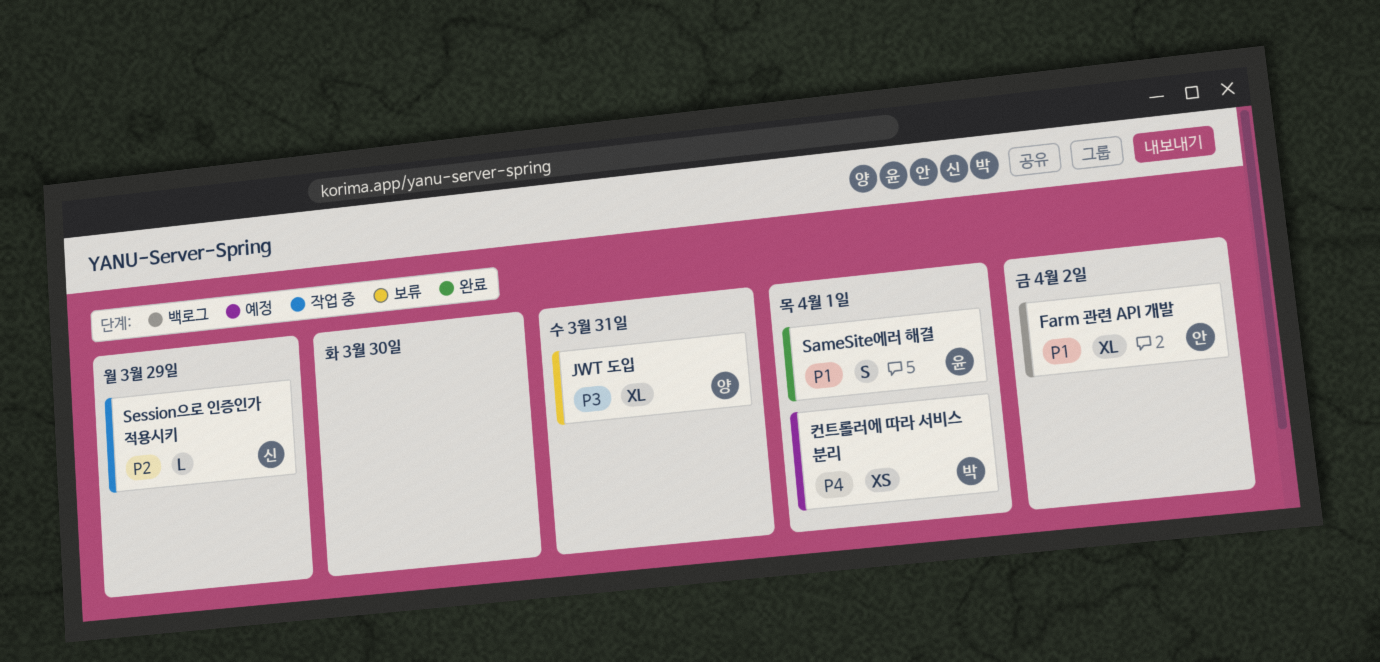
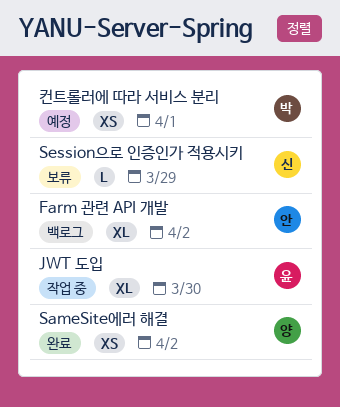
JWT 도입, status: 보류 -> 작업 중
JWT 도입, owner: 양 -> 윤
JWT 도입, due: Mar 31 -> Mar 30
SameSite에러 해결, owner: 윤 -> 양
SameSite에러 해결, estimate: S -> XS
SameSite에러 해결, due: Apr 1 -> Apr 2
Session으로 인증인가 적용시키, status: 작업 중 -> 보류

